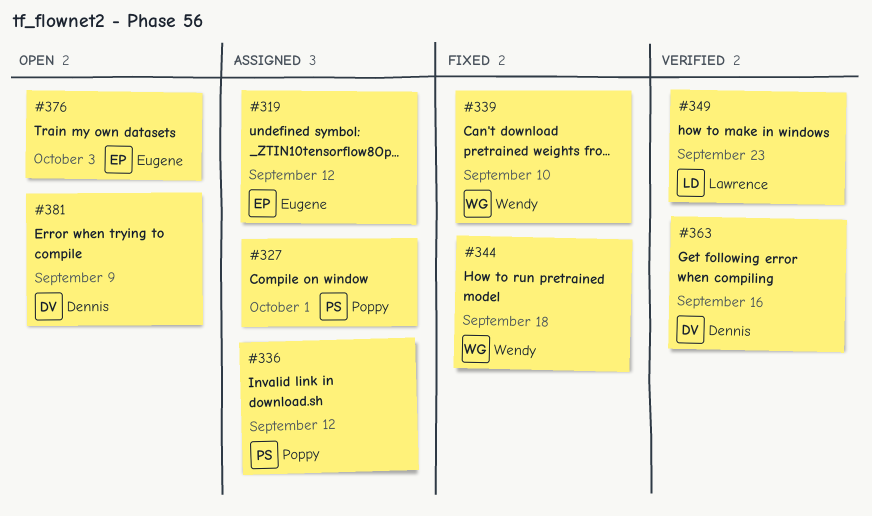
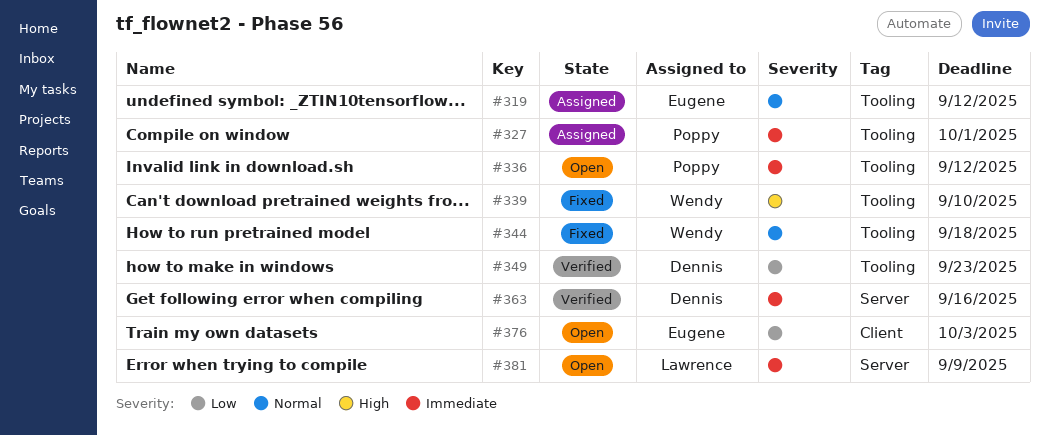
#336, status: Assigned -> Open
#349, owner: Lawrence -> Dennis
#381, owner: Dennis -> Lawrence

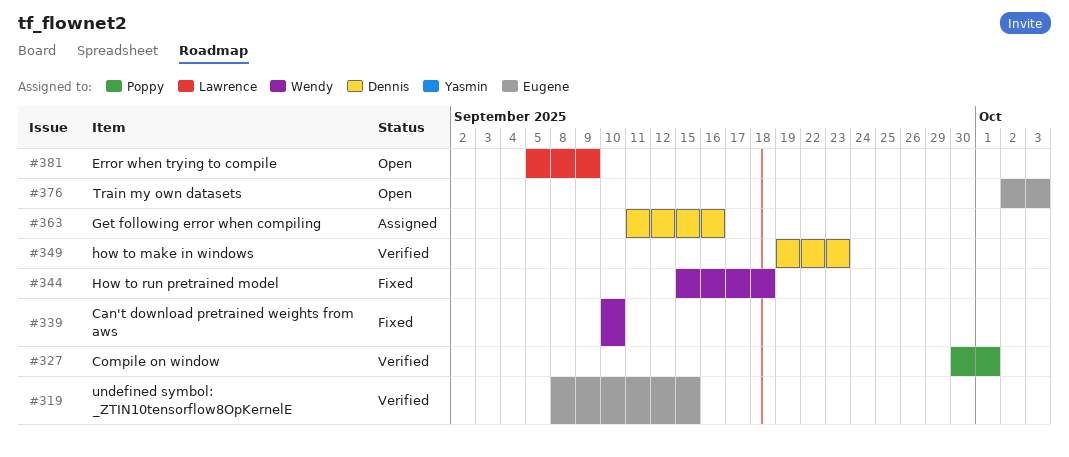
#319, status: Assigned -> Verified
#319, due: Sep 12 -> Sep 15
#327, status: Assigned -> Verified
#336: present -> none
#363, status: Verified -> Assigned

